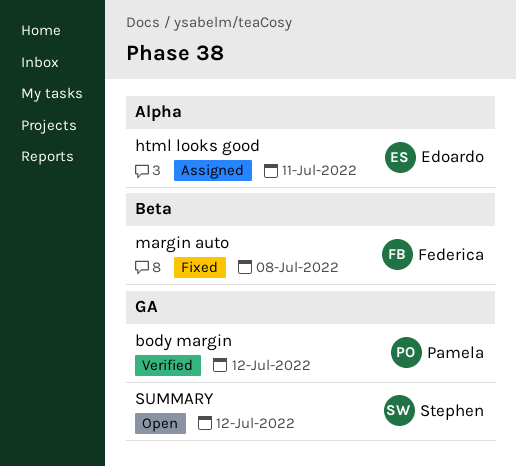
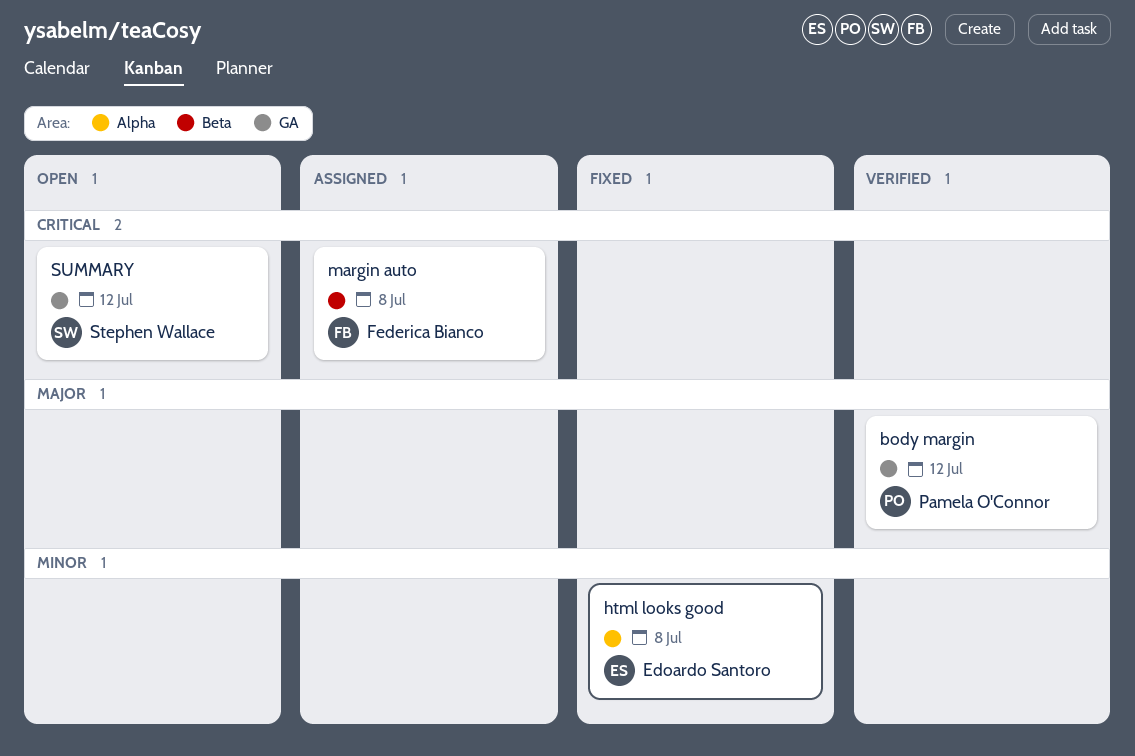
html looks good, status: Assigned -> Fixed
html looks good, due: Jul 11 -> Jul 8
margin auto, status: Fixed -> Assigned

